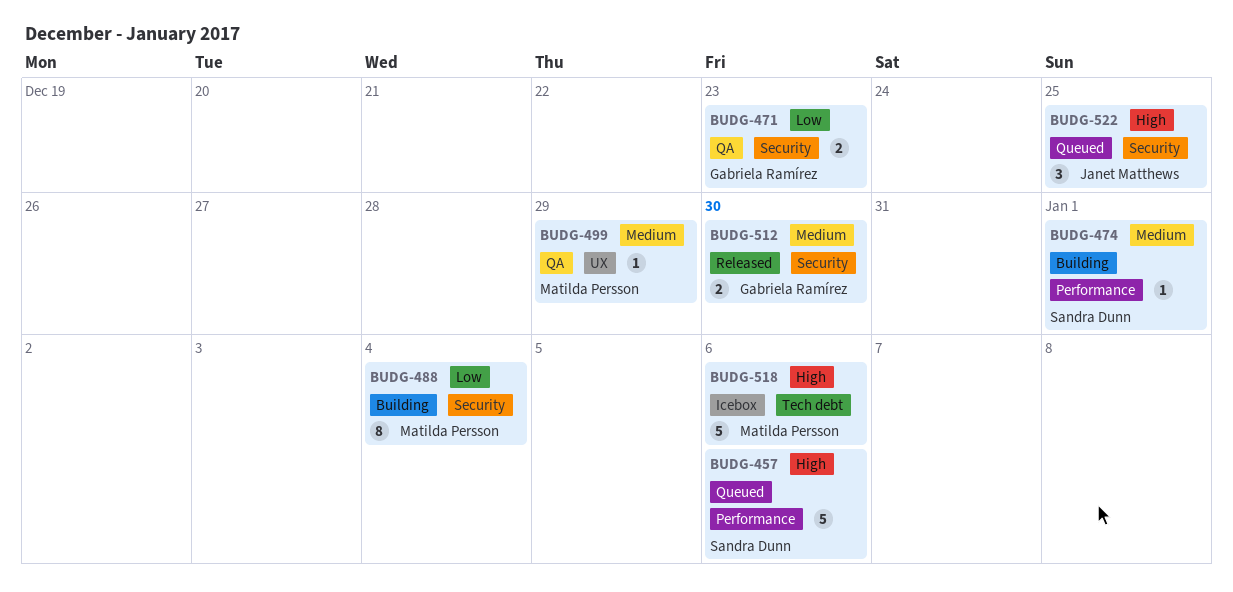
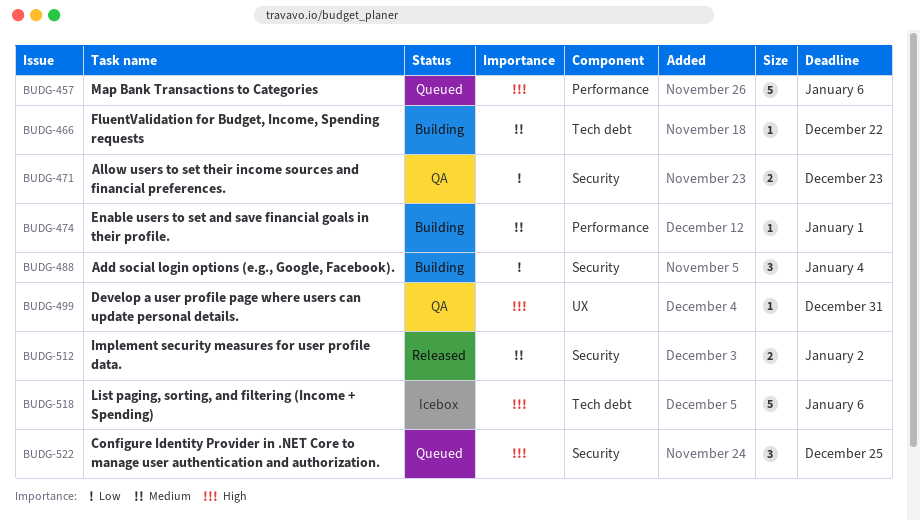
BUDG-466: none -> present
BUDG-488, estimate: 8 -> 3
BUDG-499, priority: Medium -> High
BUDG-499, due: Dec 29 -> Dec 31
BUDG-512, due: Dec 30 -> Jan 2

